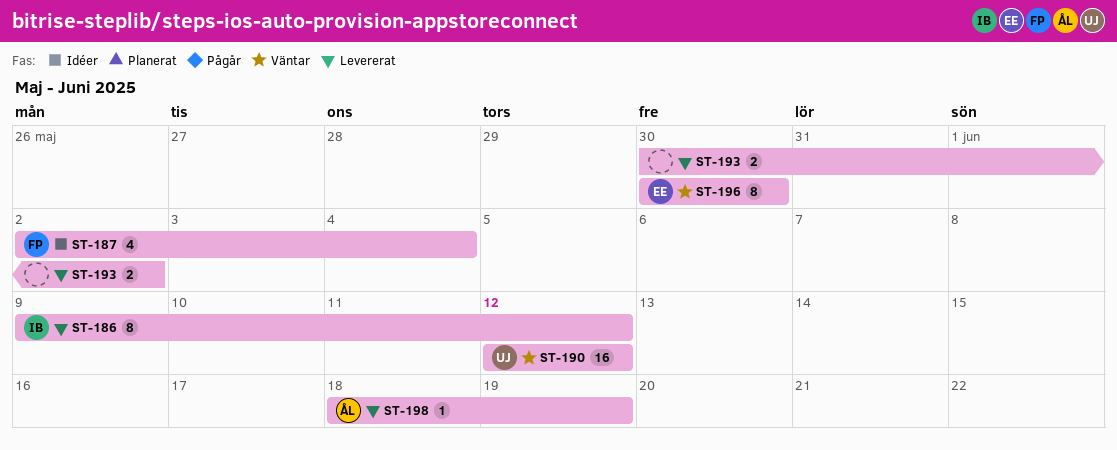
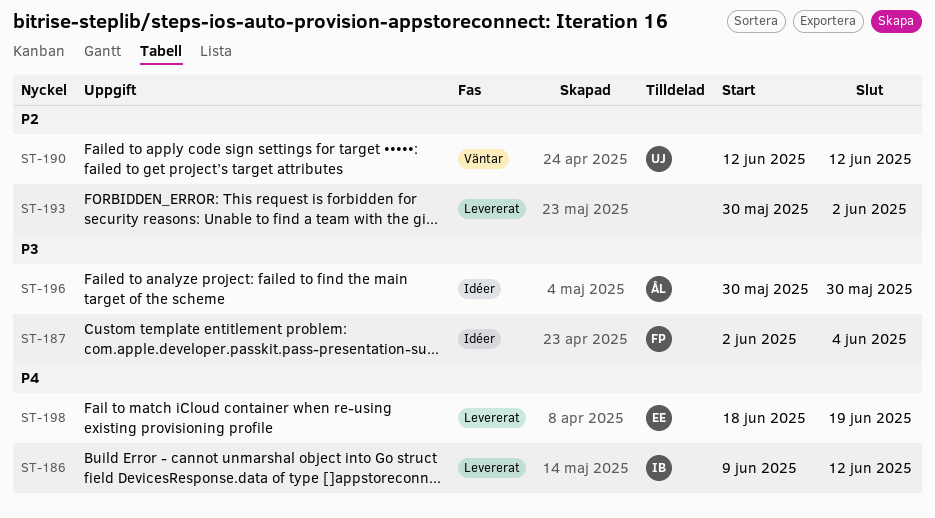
ST-196, status: Väntar -> Idéer
ST-196, owner: EE -> ÅL
ST-198, owner: ÅL -> EE

